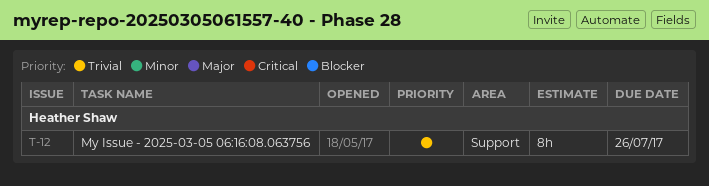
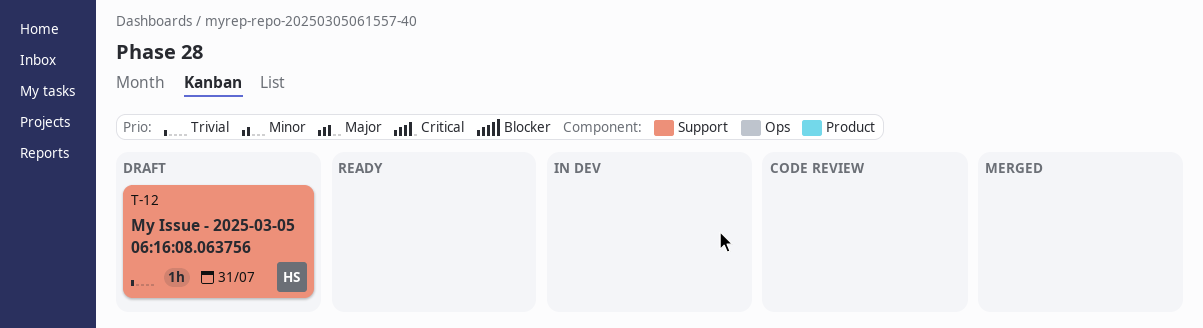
T-12, estimate: 8h -> 1h
T-12, due: Jul 26 -> Jul 31

